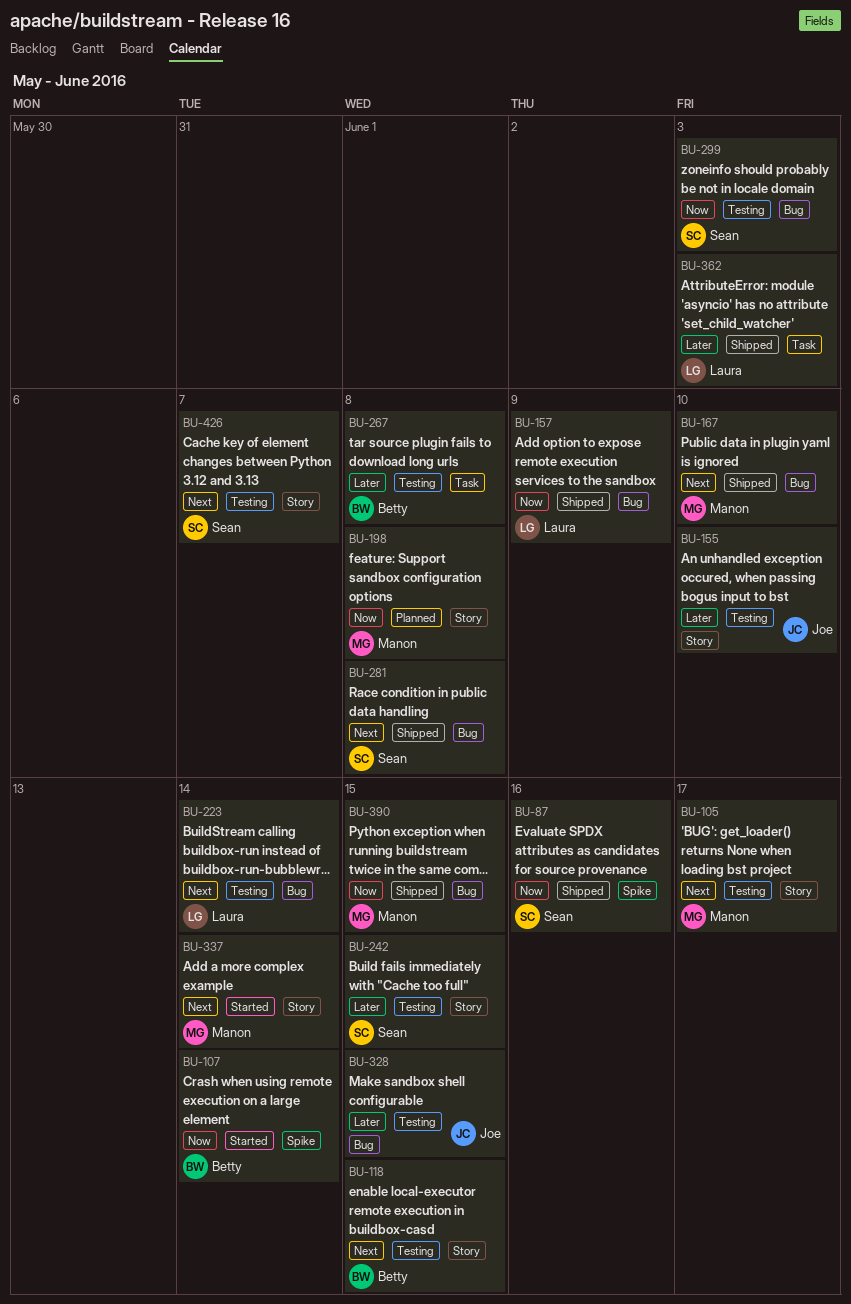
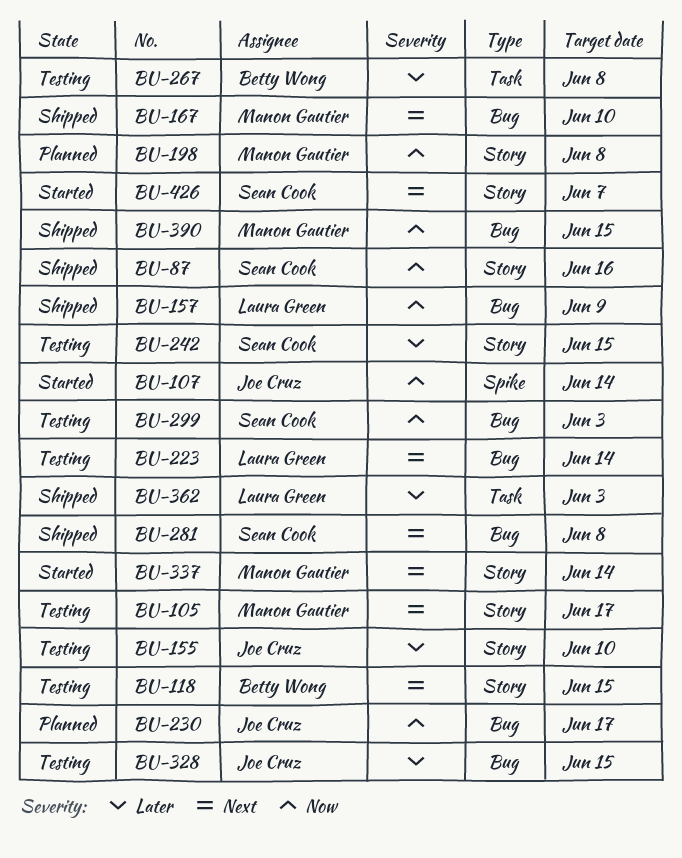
BU-87, label: Spike -> Story
BU-107, owner: Betty Wong -> Joe Cruz
BU-230: none -> present
BU-426, status: Testing -> Started

